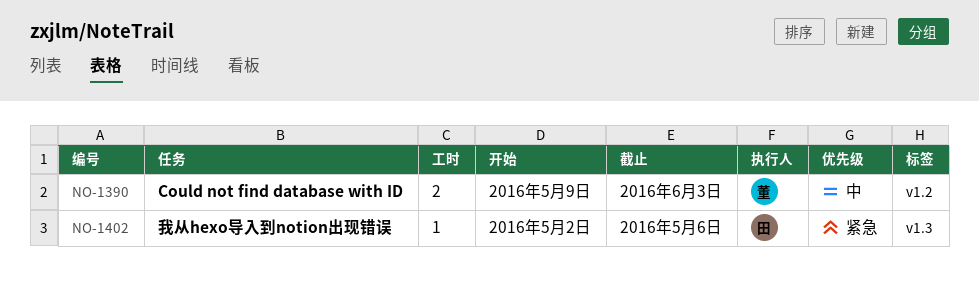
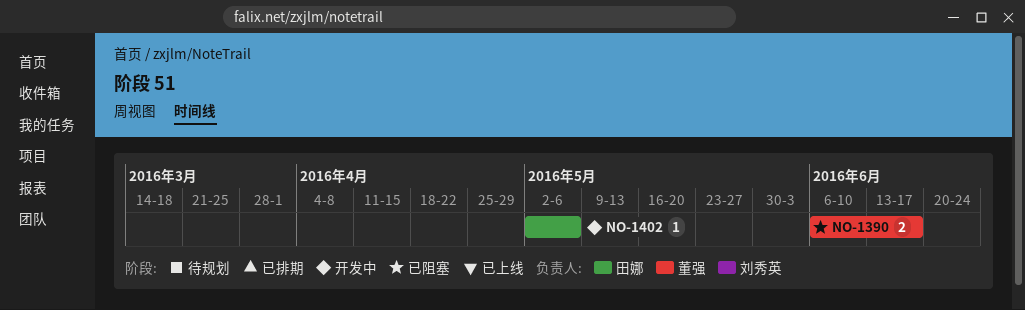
NO-1390, start: May 9 -> Jun 6
NO-1390, due: Jun 3 -> Jun 17

